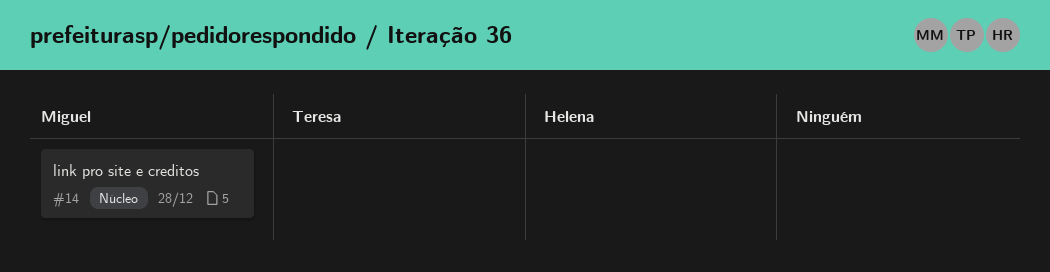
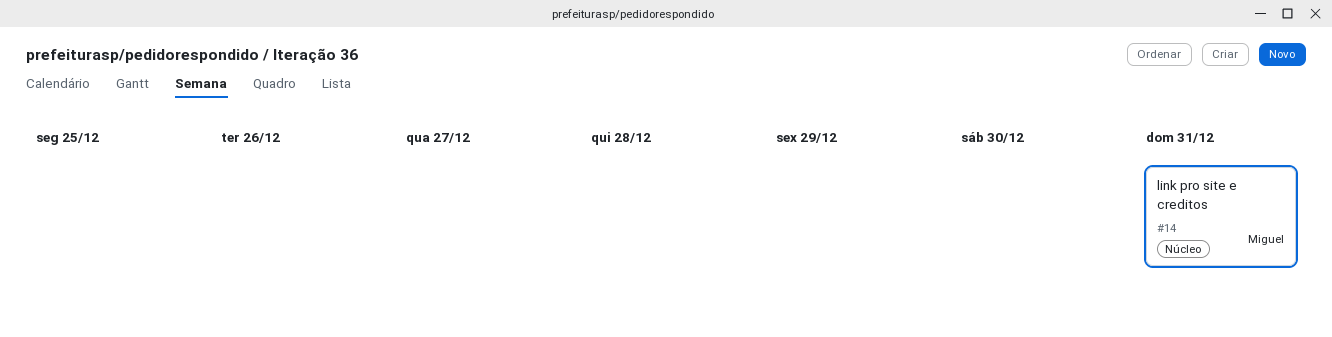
#14, due: Dec 28 -> Dec 31

